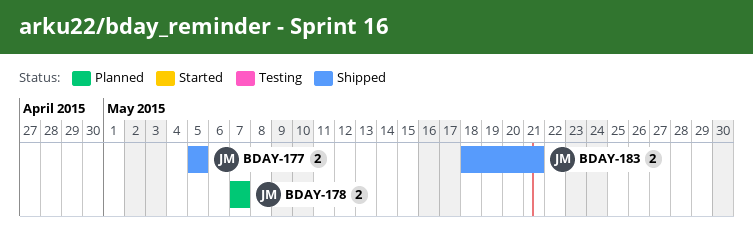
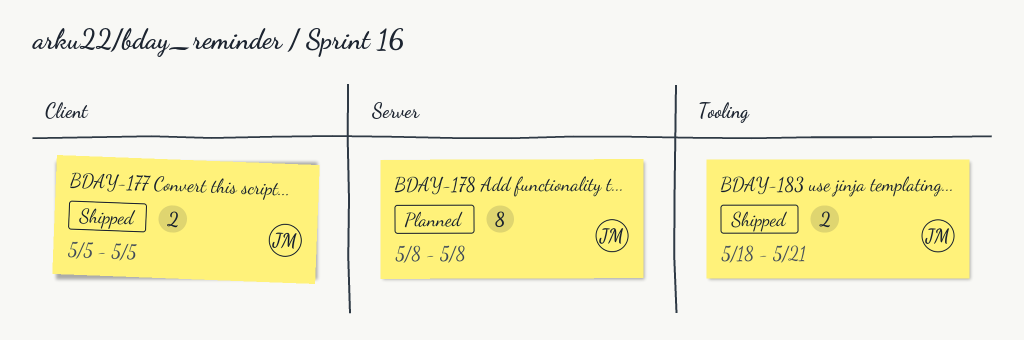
BDAY-178, estimate: 2 -> 8
BDAY-178, start: May 7 -> May 8
BDAY-178, due: May 7 -> May 8

